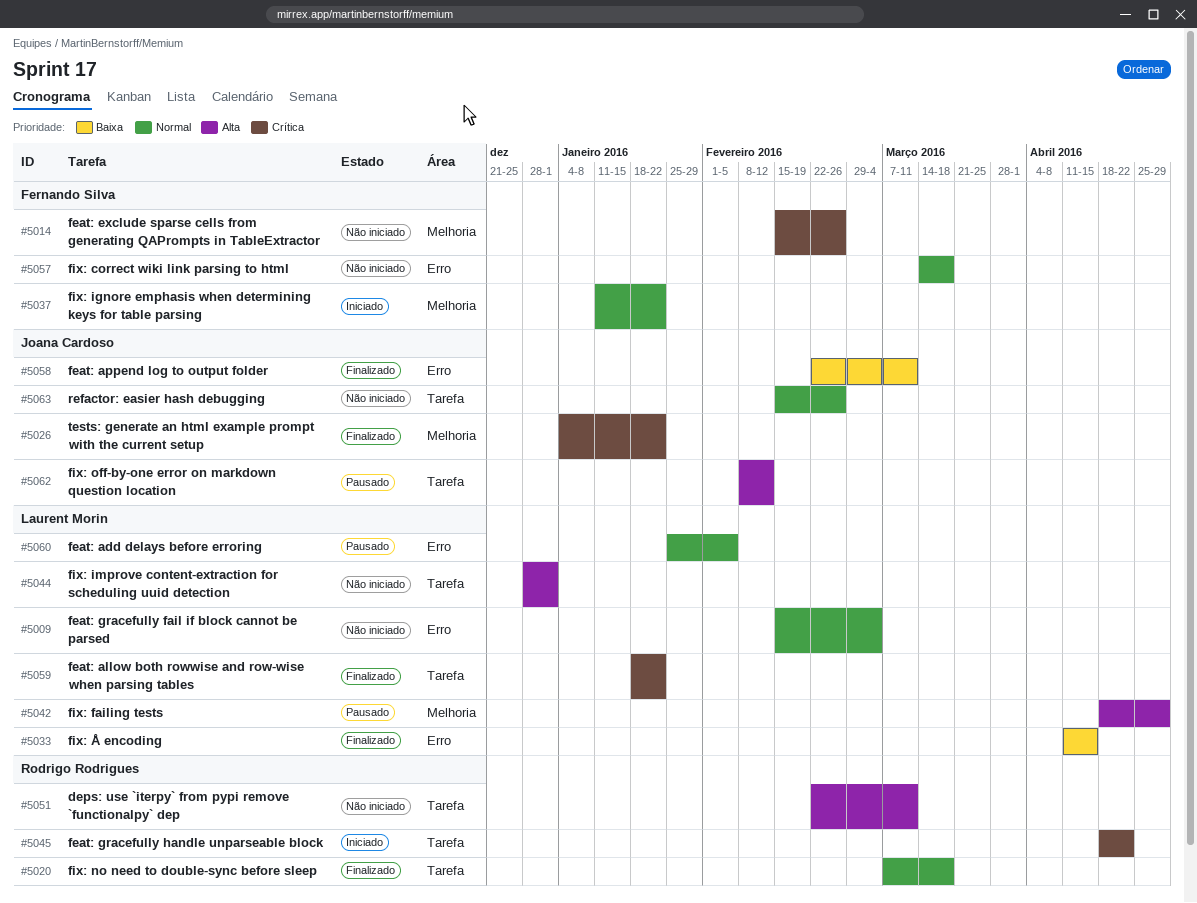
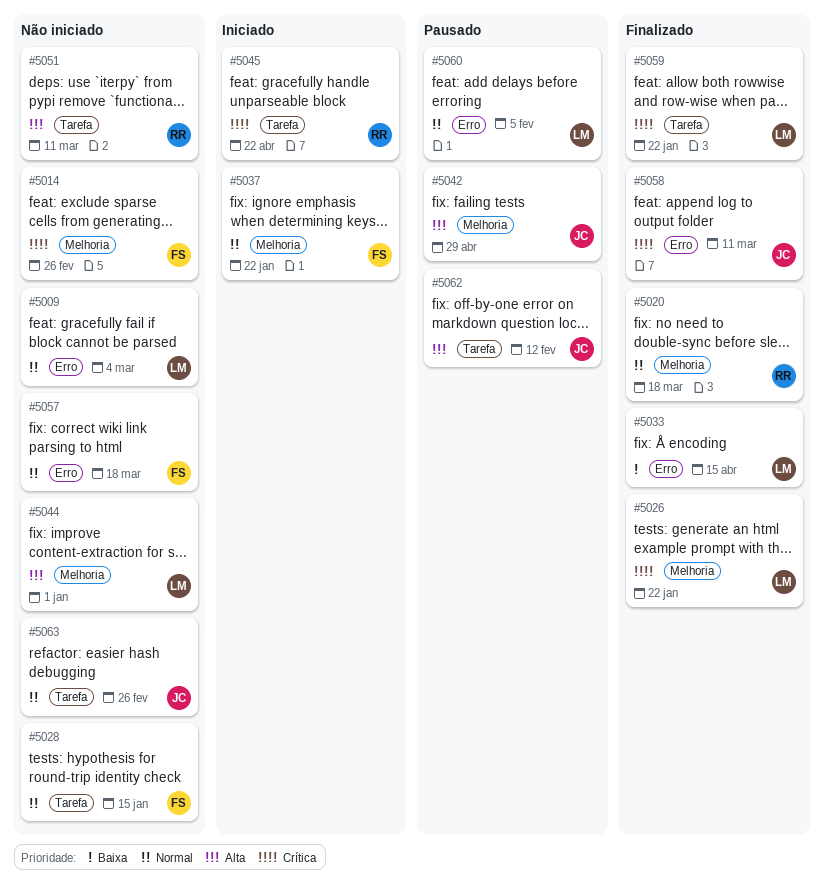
#5020, label: Tarefa -> Melhoria
#5026, owner: Joana Cardoso -> Laurent Morin
#5028: none -> present
#5042, owner: Laurent Morin -> Joana Cardoso
#5044, label: Tarefa -> Melhoria
#5058, priority: Baixa -> Crítica

